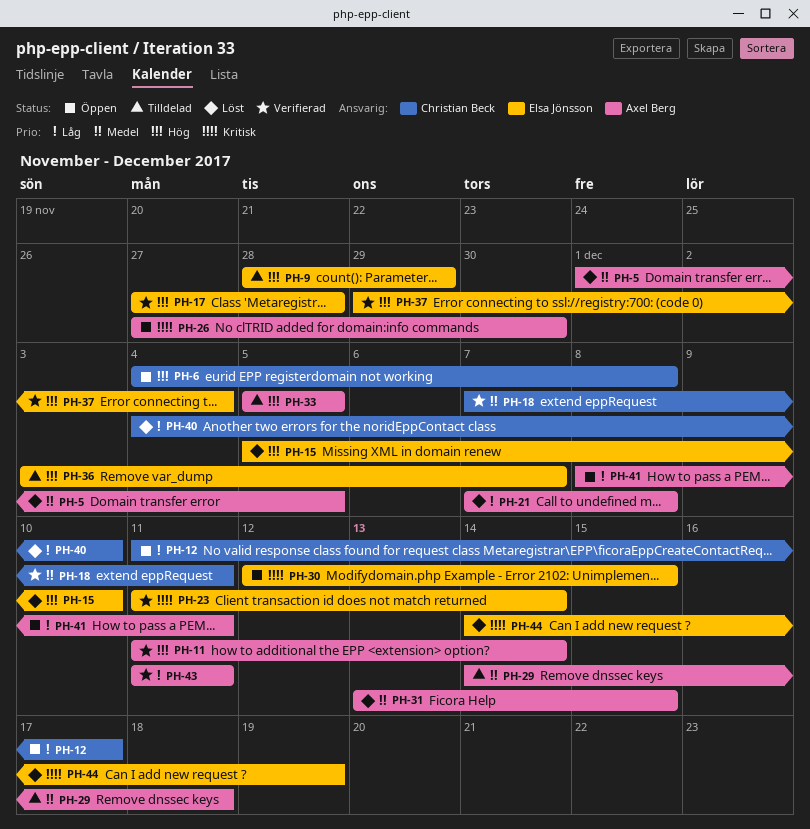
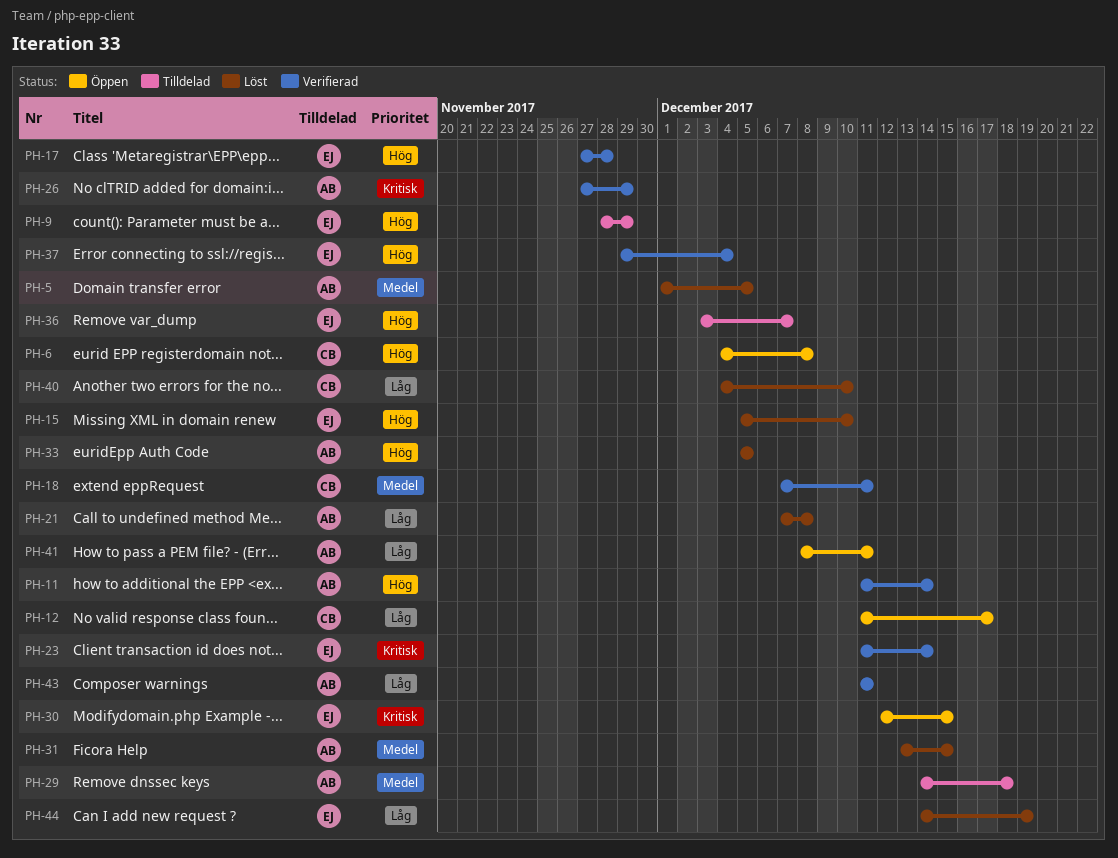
PH-26, status: Öppen -> Verifierad
PH-26, due: Nov 30 -> Nov 29
PH-33, status: Tilldelad -> Löst
PH-44, priority: Kritisk -> Låg

